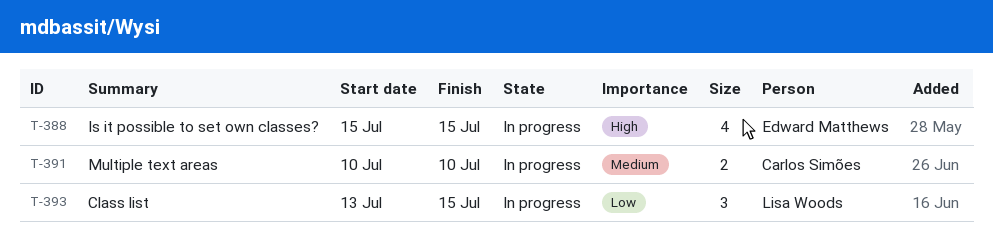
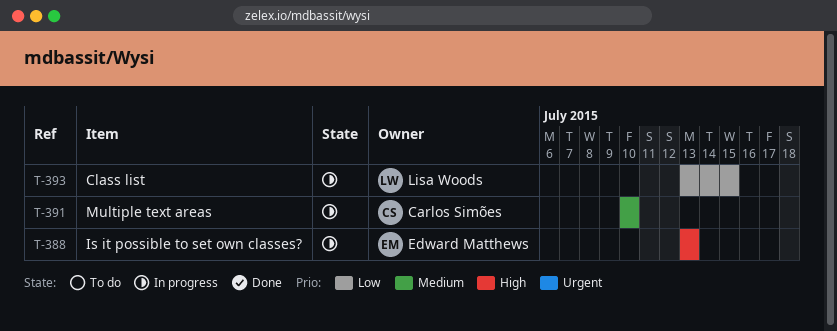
T-388, start: Jul 15 -> Jul 13
T-388, due: Jul 15 -> Jul 13

